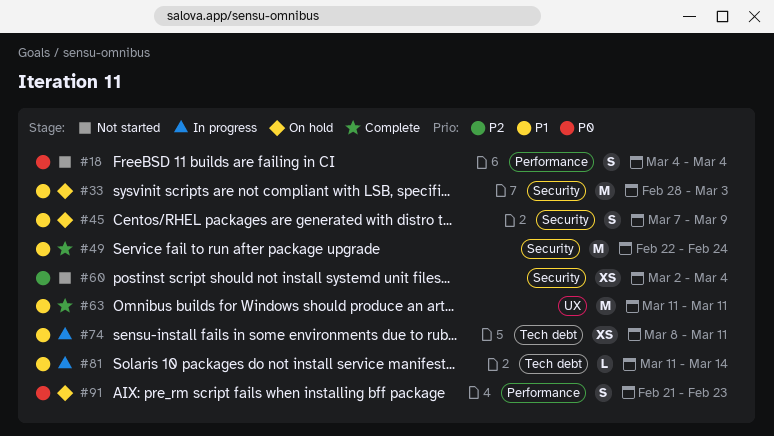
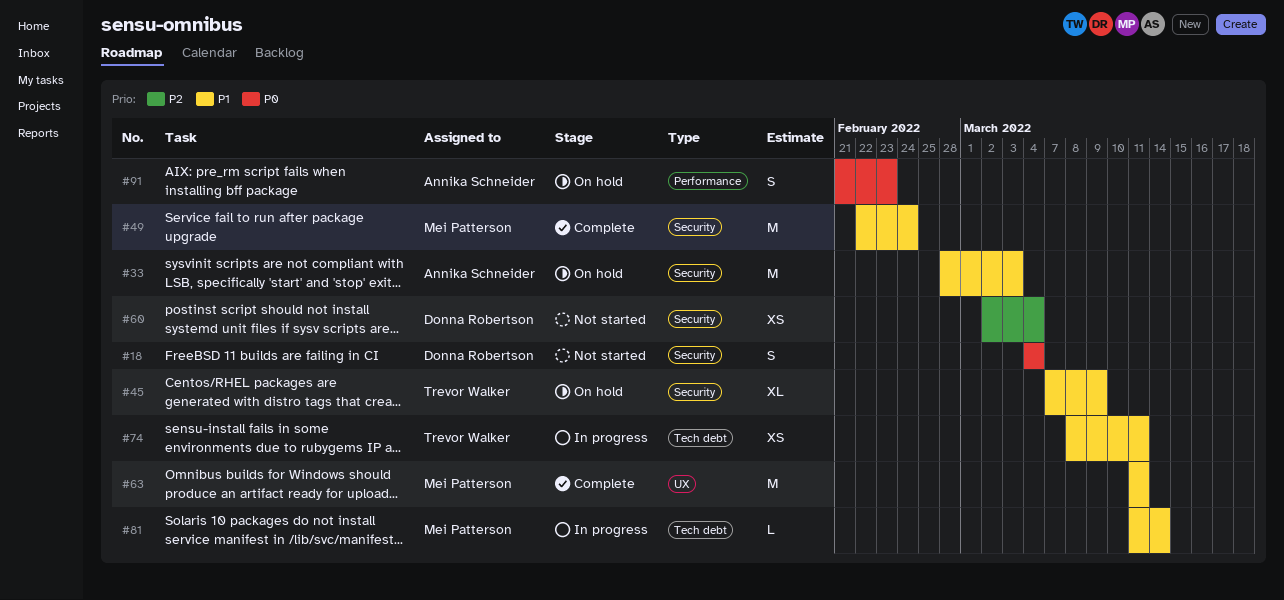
#18, label: Performance -> Security
#45, estimate: S -> XL

